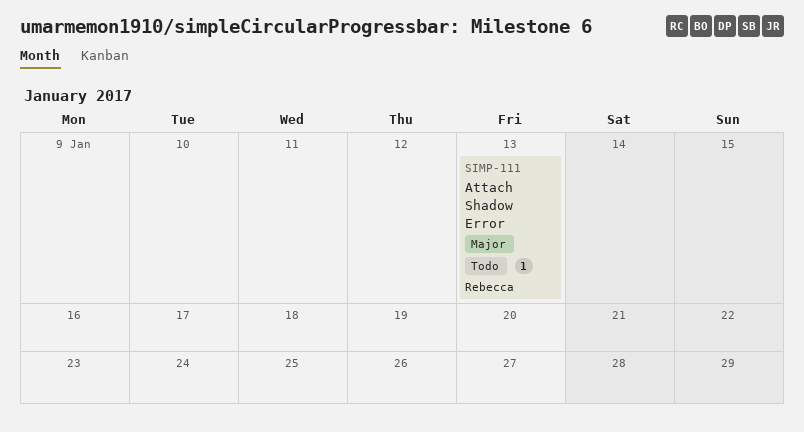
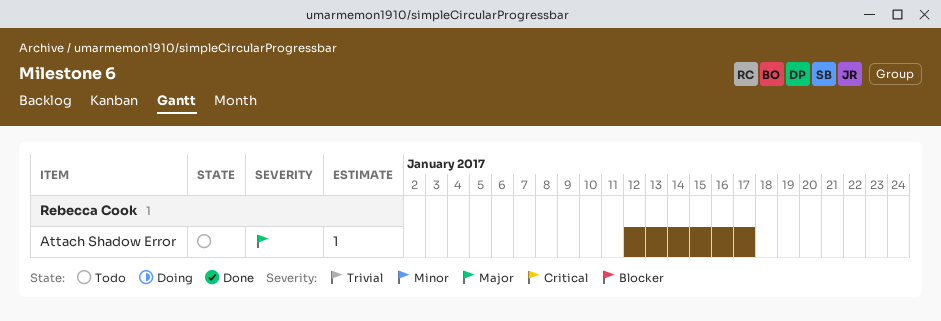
Attach Shadow Error, due: Jan 13 -> Jan 17

